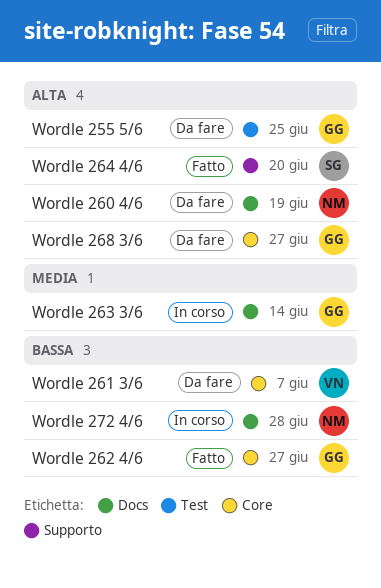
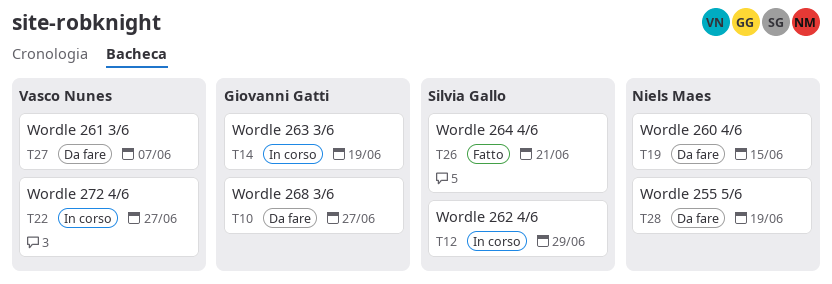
Wordle 255 5/6, owner: Giovanni Gatti -> Niels Maes
Wordle 255 5/6, due: Jun 25 -> Jun 19
Wordle 260 4/6, due: Jun 19 -> Jun 15
Wordle 262 4/6, status: Fatto -> In corso
Wordle 262 4/6, owner: Giovanni Gatti -> Silvia Gallo
Wordle 262 4/6, due: Jun 27 -> Jun 29
Wordle 263 3/6, due: Jun 14 -> Jun 19
Wordle 264 4/6, due: Jun 20 -> Jun 21
Wordle 272 4/6, owner: Niels Maes -> Vasco Nunes
Wordle 272 4/6, due: Jun 28 -> Jun 27

